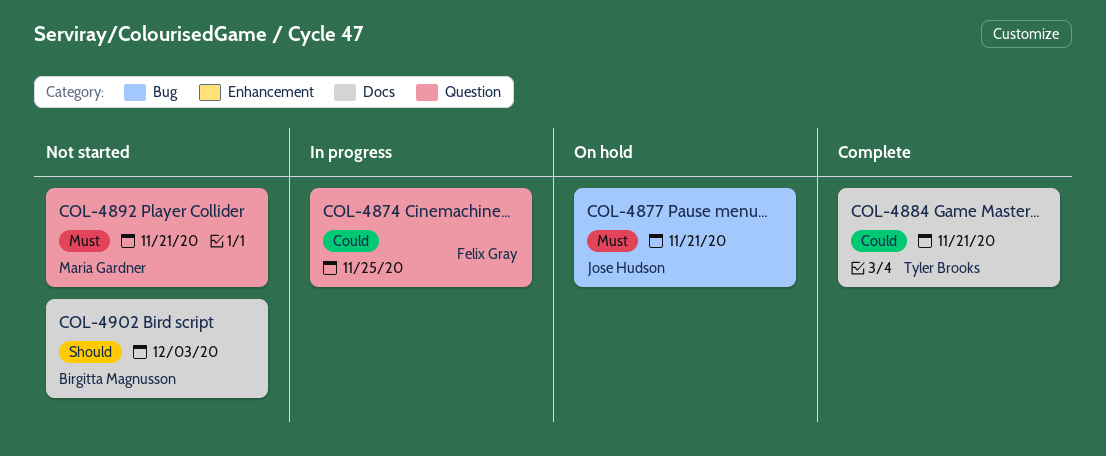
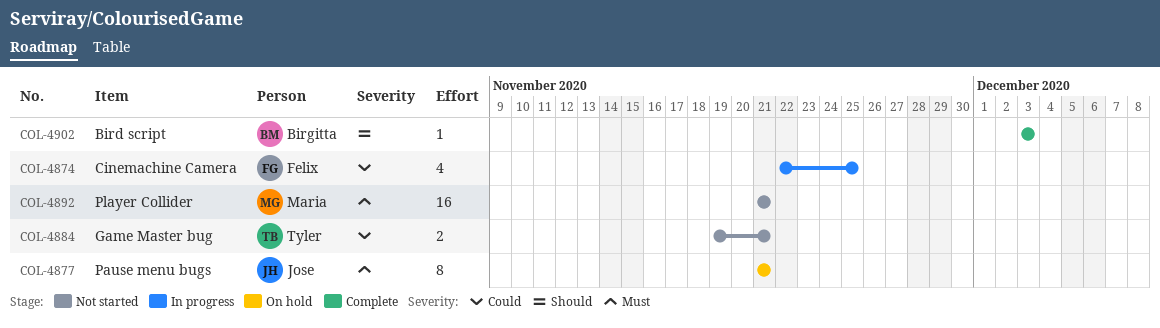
COL-4884, status: Complete -> Not started
COL-4902, status: Not started -> Complete

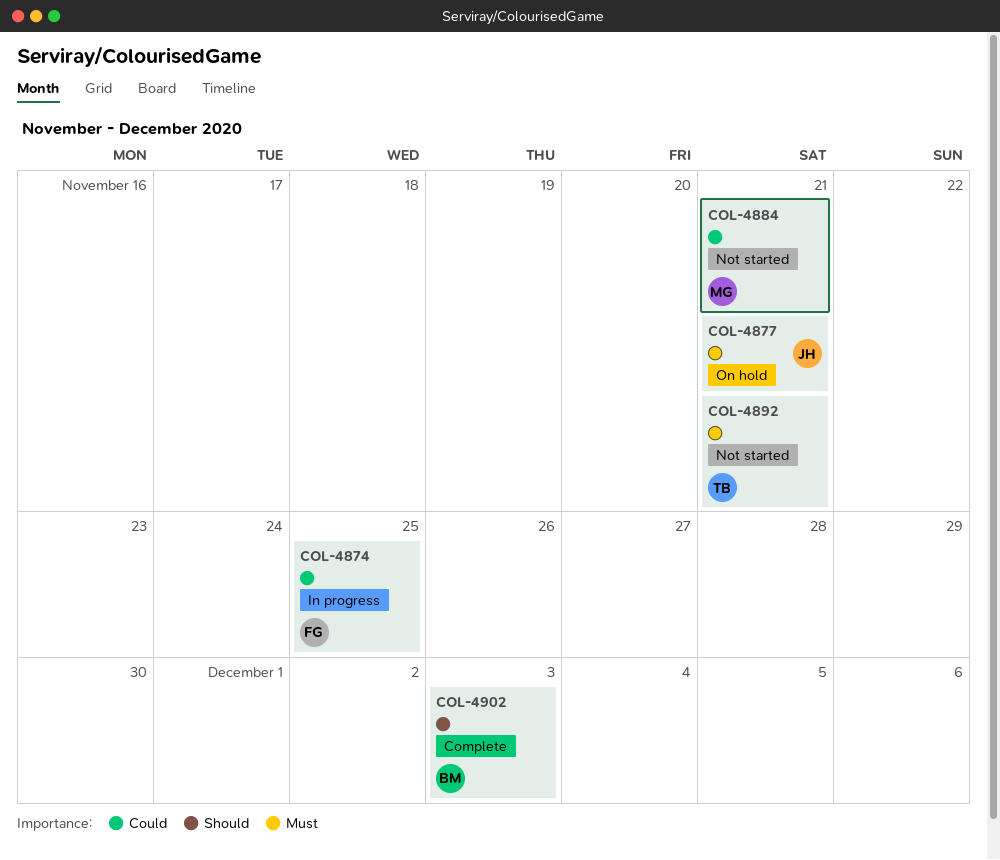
COL-4884, owner: Tyler -> Maria
COL-4892, owner: Maria -> Tyler

